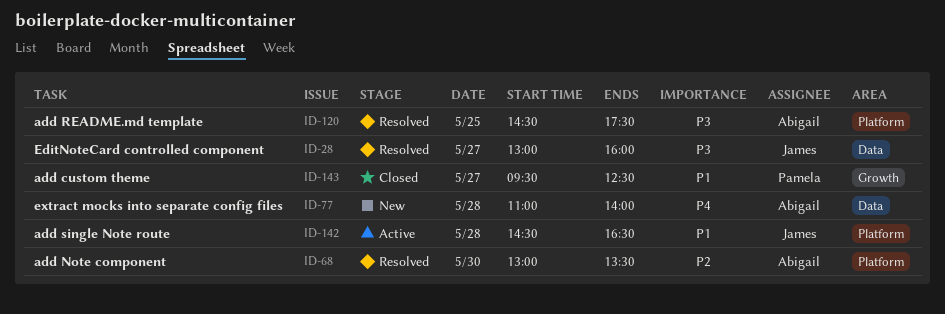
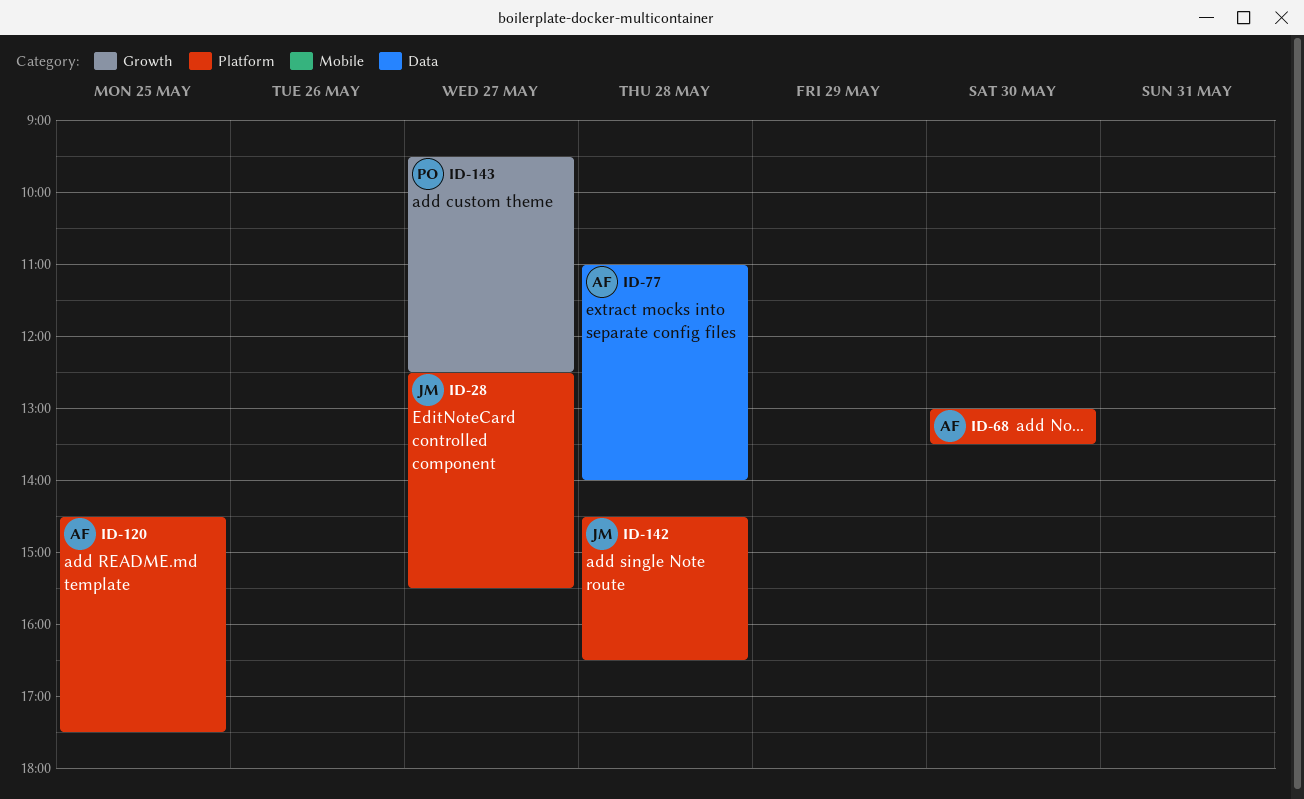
ID-28, label: Data -> Platform
ID-28, begins: 13:00 -> 12:30
ID-28, ends: 16:00 -> 15:30

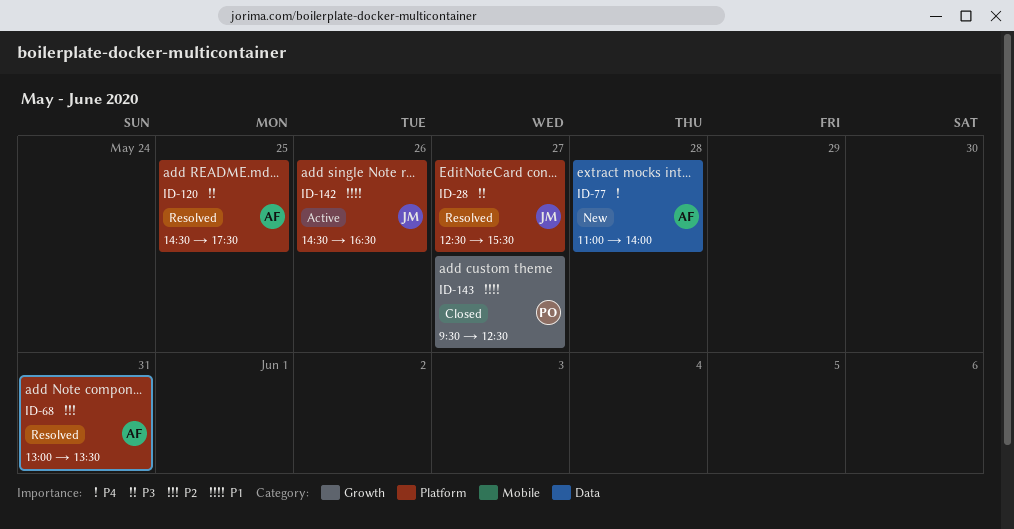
ID-68, day: May 30 -> May 31
ID-142, day: May 28 -> May 26

